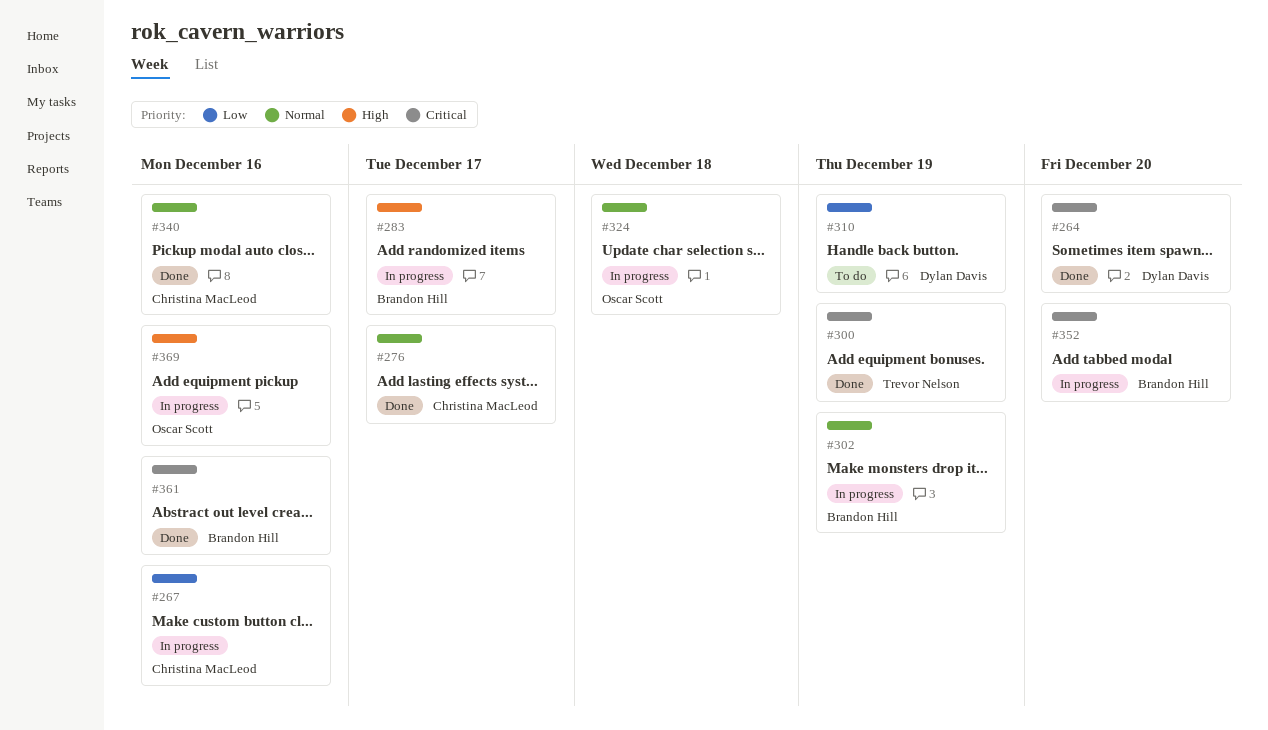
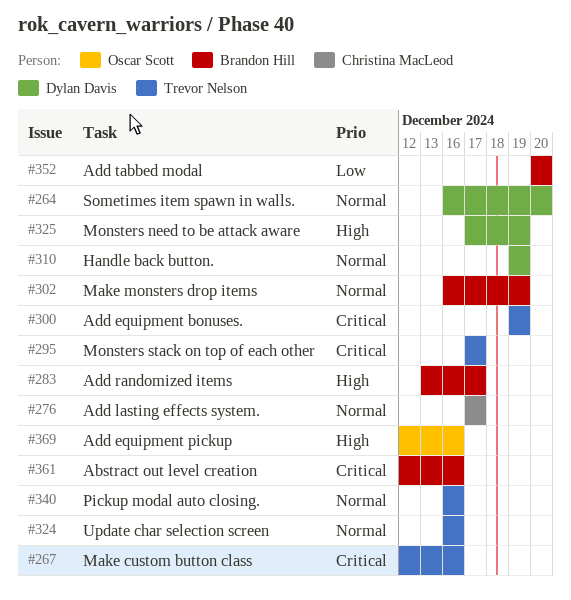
#264, priority: Critical -> Normal
#267, owner: Christina MacLeod -> Trevor Nelson
#267, priority: Low -> Critical
#295: none -> present
#310, priority: Low -> Normal
#324, owner: Oscar Scott -> Trevor Nelson
#324, due: Dec 18 -> Dec 16
#325: none -> present
#340, owner: Christina MacLeod -> Trevor Nelson
#352, priority: Critical -> Low

